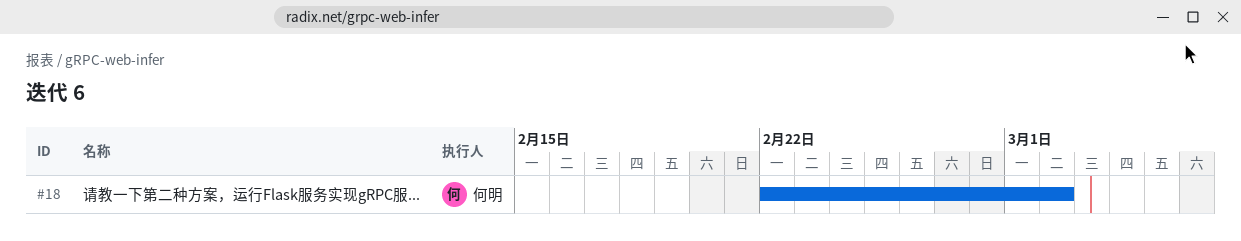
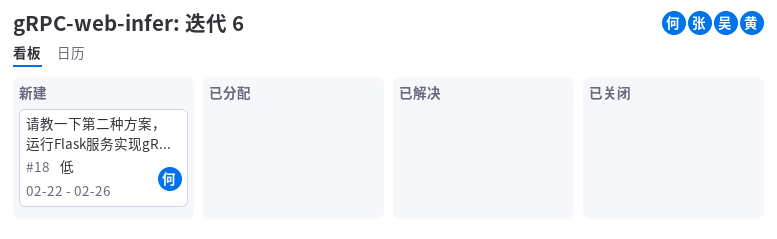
#18, due: Mar 2 -> Feb 26

